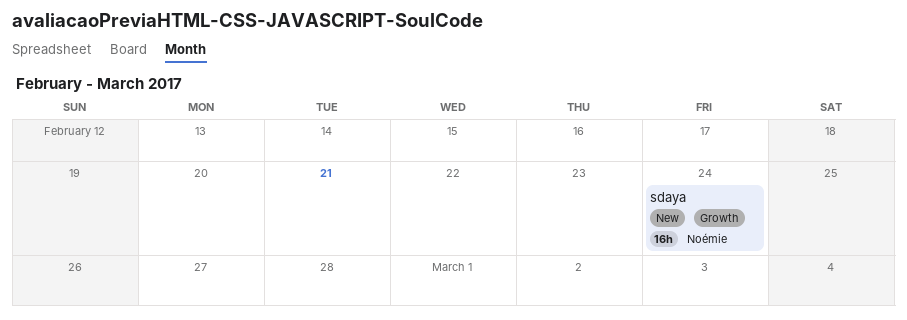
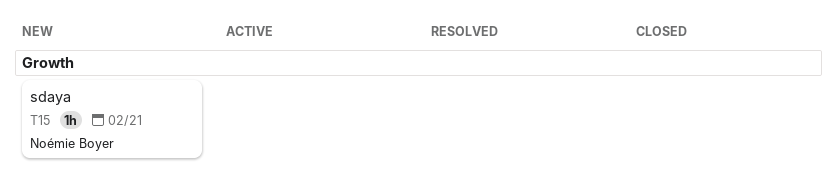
sdaya, estimate: 16h -> 1h
sdaya, due: Feb 24 -> Feb 21

